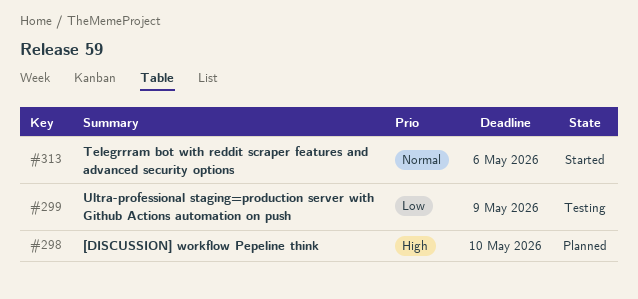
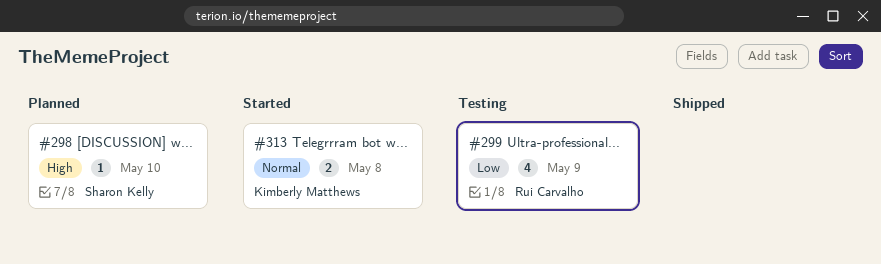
#313, due: May 6 -> May 8

